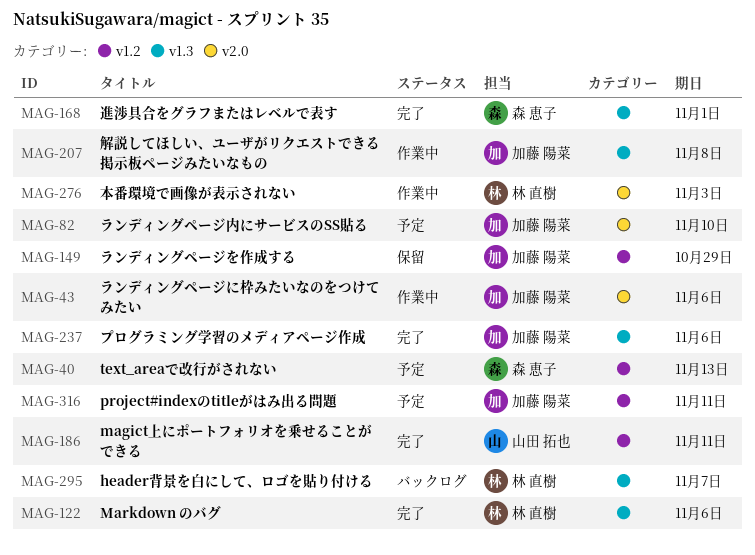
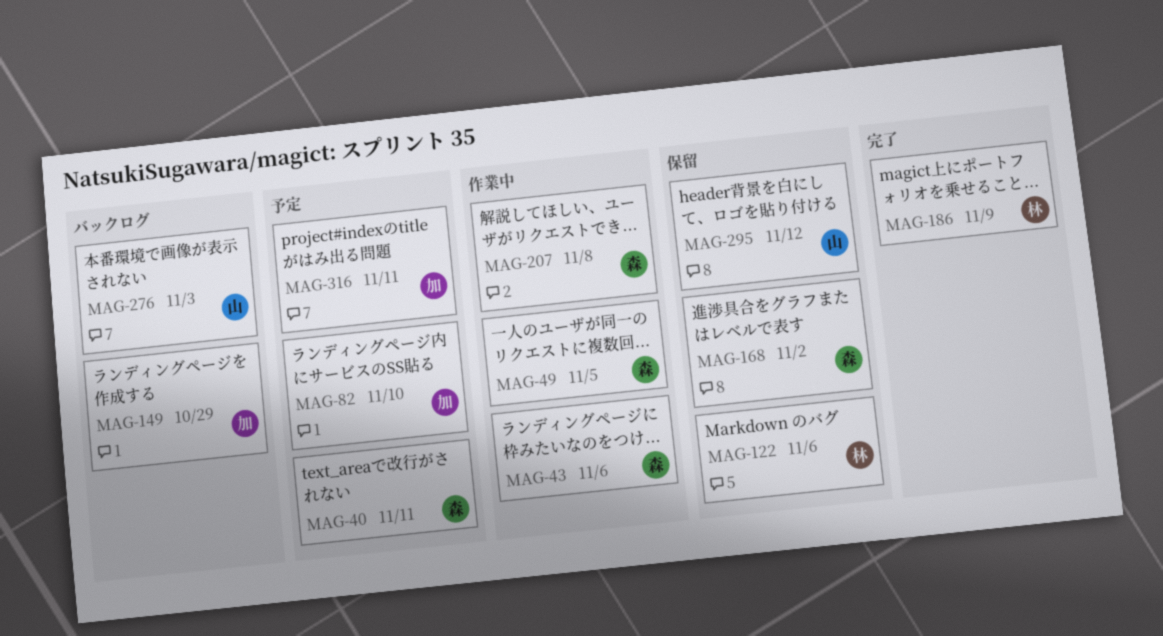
MAG-40, due: Nov 13 -> Nov 11
MAG-43, owner: 加藤 陽菜 -> 森 恵子
MAG-49: none -> present
MAG-122, status: 完了 -> 保留
MAG-149, status: 保留 -> バックログ
MAG-168, status: 完了 -> 保留
MAG-168, due: Nov 1 -> Nov 2
MAG-186, owner: 山田 拓也 -> 林 直樹
MAG-186, due: Nov 11 -> Nov 9
MAG-207, owner: 加藤 陽菜 -> 森 恵子
MAG-237: present -> none
MAG-276, status: 作業中 -> バックログ
MAG-276, owner: 林 直樹 -> 山田 拓也
MAG-295, status: バックログ -> 保留
MAG-295, owner: 林 直樹 -> 山田 拓也
MAG-295, due: Nov 7 -> Nov 12

